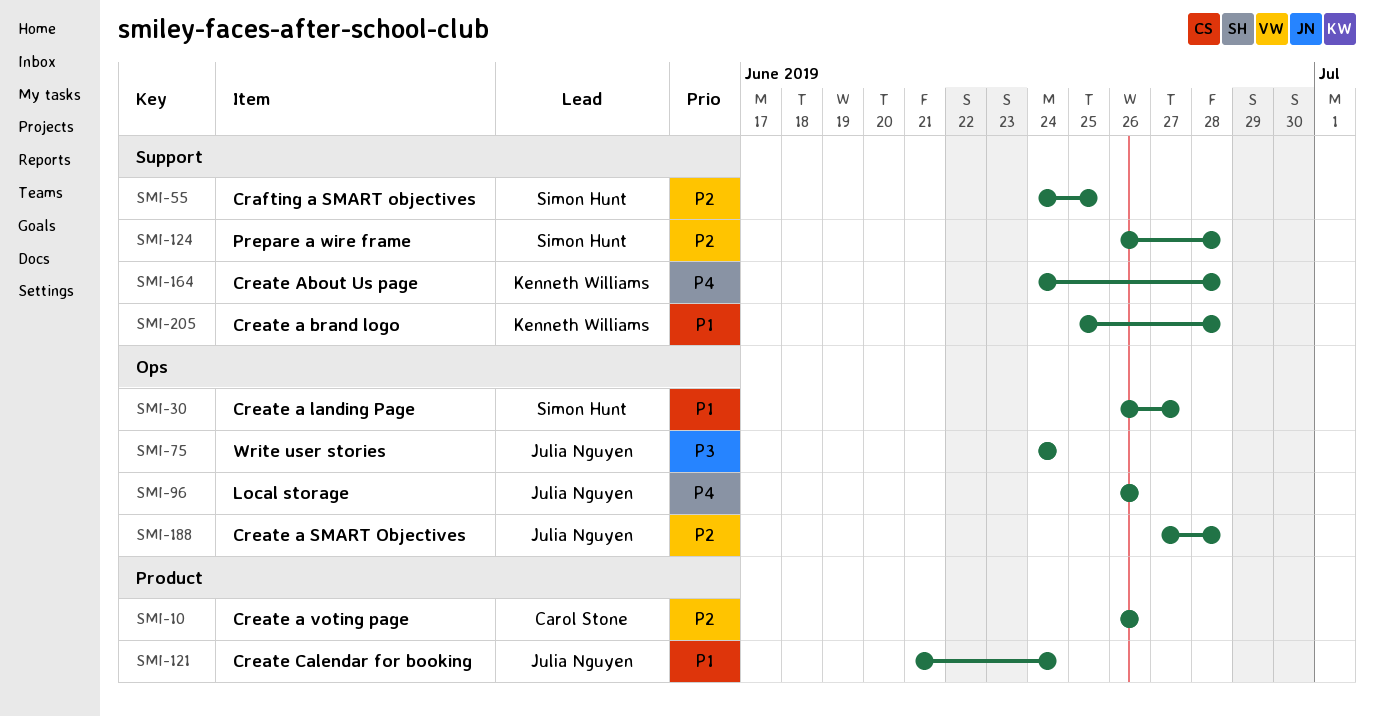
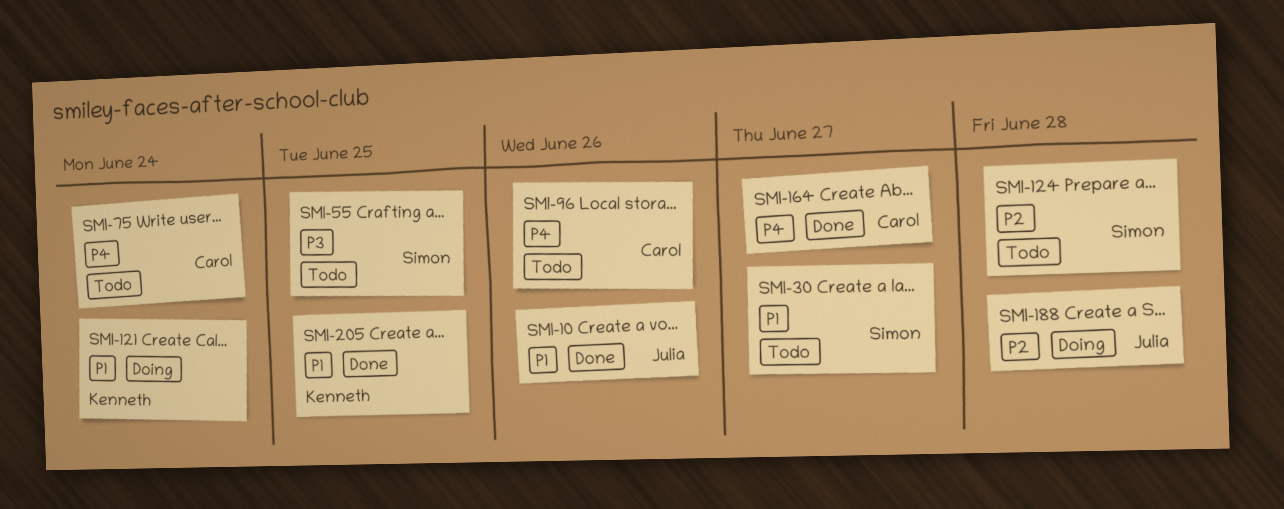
SMI-10, owner: Carol Stone -> Julia Nguyen
SMI-10, priority: P2 -> P1
SMI-55, priority: P2 -> P3
SMI-75, owner: Julia Nguyen -> Carol Stone
SMI-75, priority: P3 -> P4
SMI-96, owner: Julia Nguyen -> Carol Stone
SMI-121, owner: Julia Nguyen -> Kenneth Williams
SMI-164, owner: Kenneth Williams -> Carol Stone
SMI-164, due: Jun 28 -> Jun 27
SMI-205, due: Jun 28 -> Jun 25

